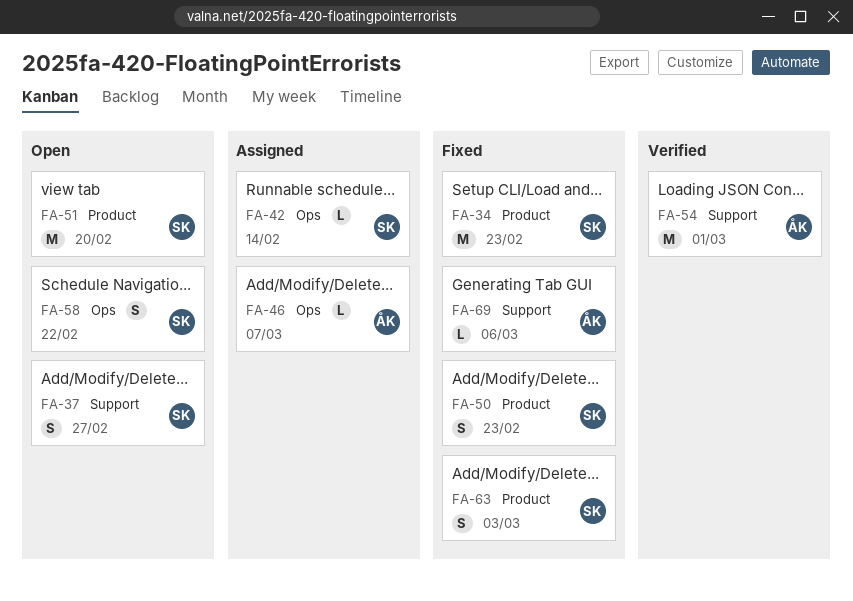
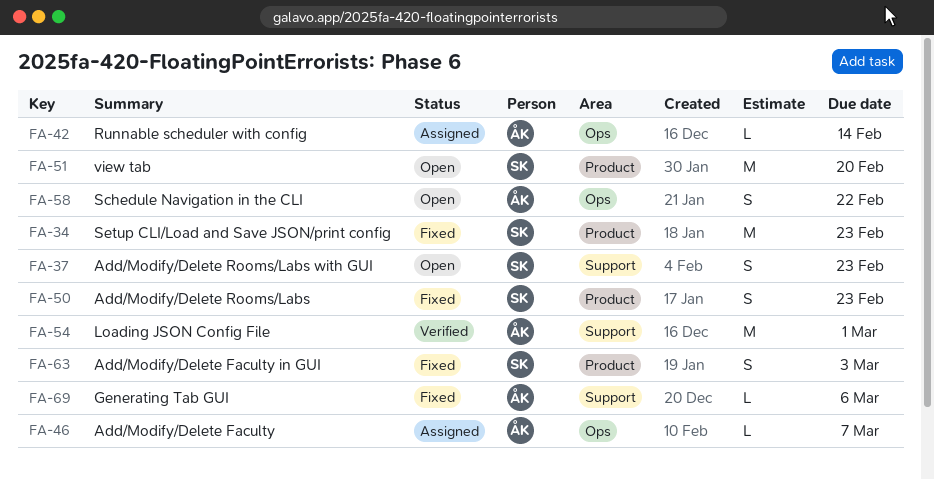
FA-37, due: Feb 27 -> Feb 23
FA-42, owner: SK -> ÅK
FA-58, owner: SK -> ÅK

